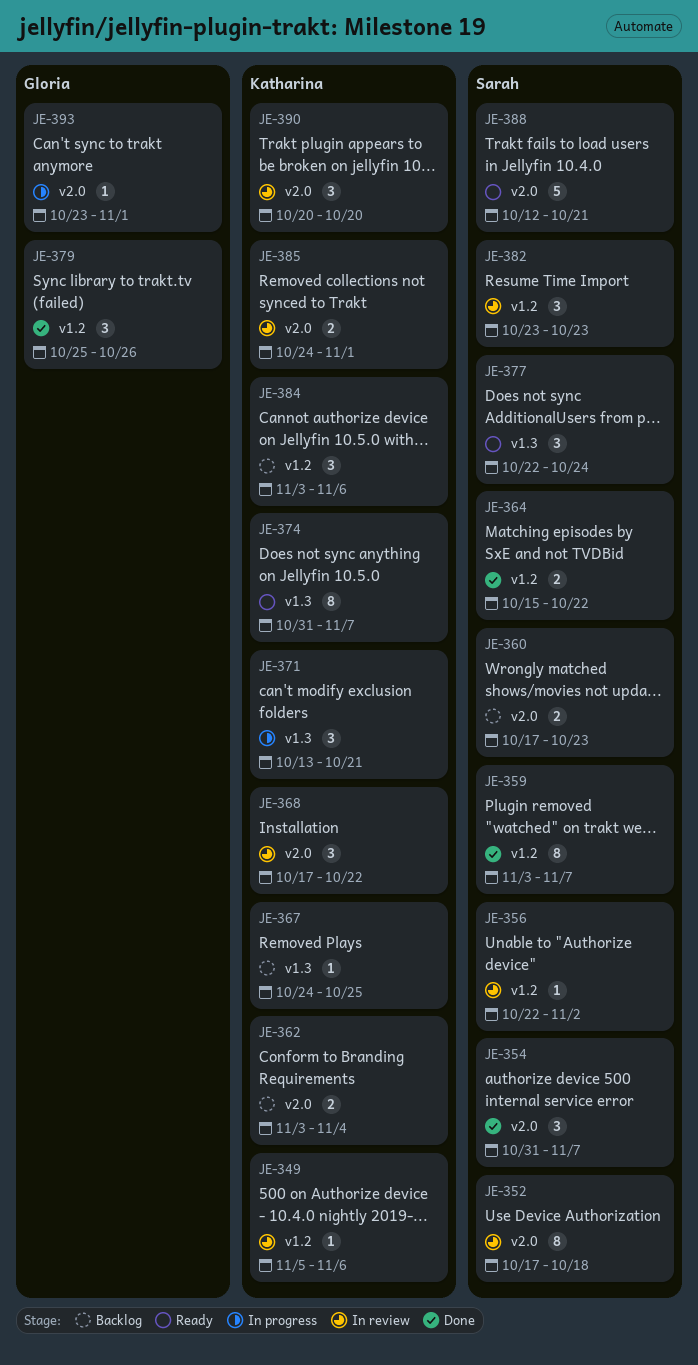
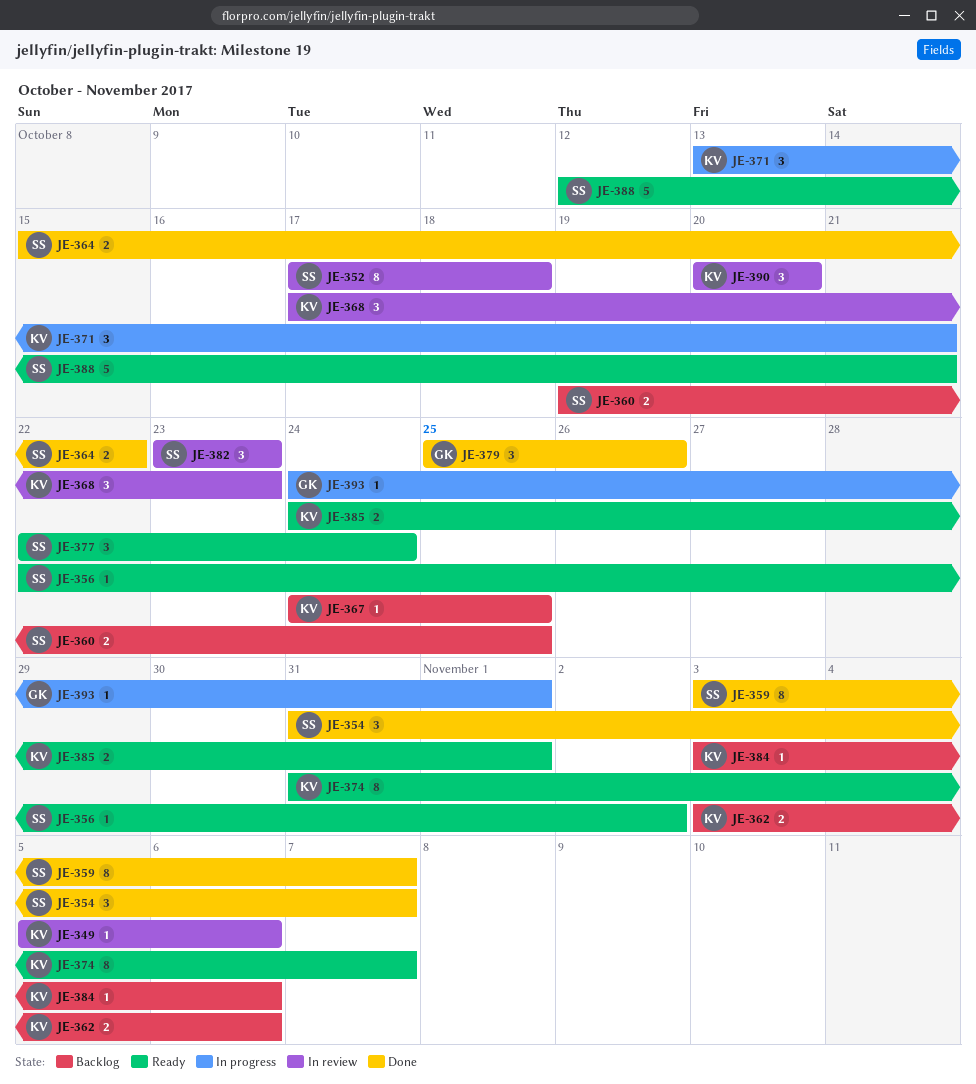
JE-356, status: In review -> Ready
JE-360, start: Oct 17 -> Oct 19
JE-360, due: Oct 23 -> Oct 25
JE-362, due: Nov 4 -> Nov 6
JE-368, due: Oct 22 -> Oct 23
JE-384, estimate: 3 -> 1
JE-385, status: In review -> Ready
JE-393, start: Oct 23 -> Oct 24

